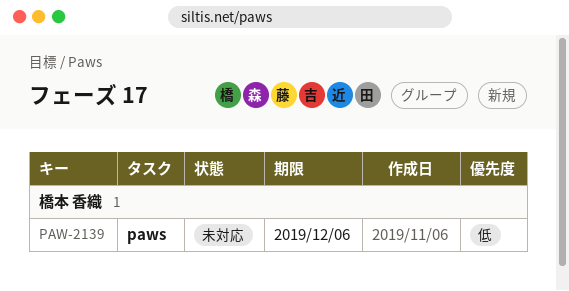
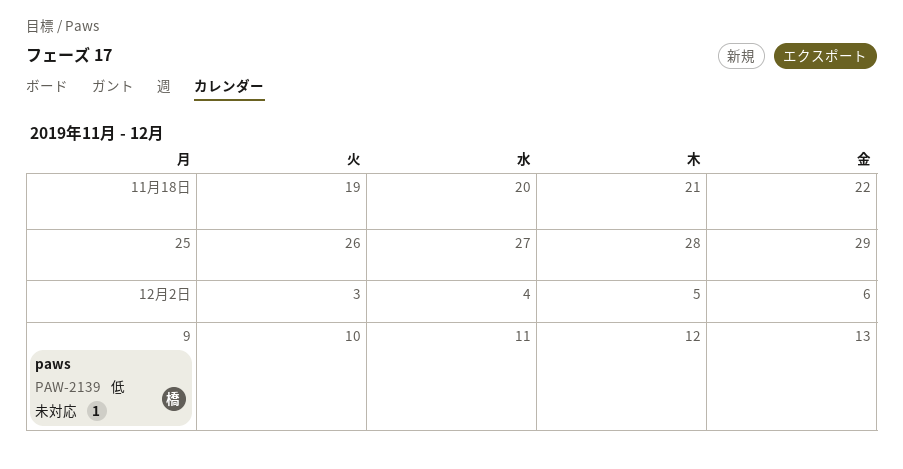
PAW-2139, due: Dec 6 -> Dec 9

